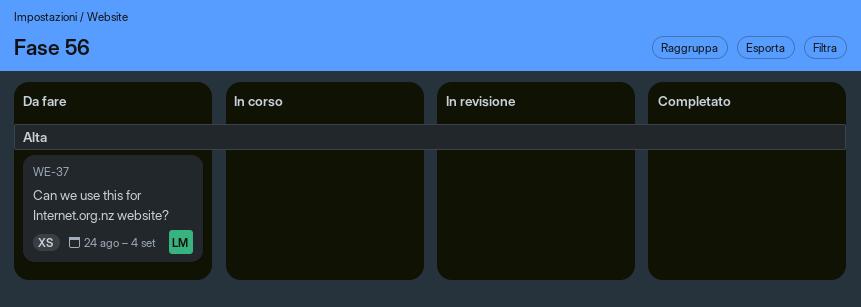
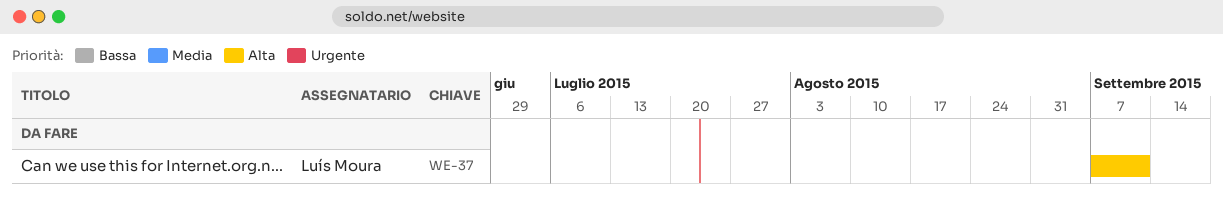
WE-37, start: Aug 24 -> Sep 7
WE-37, due: Sep 4 -> Sep 11

